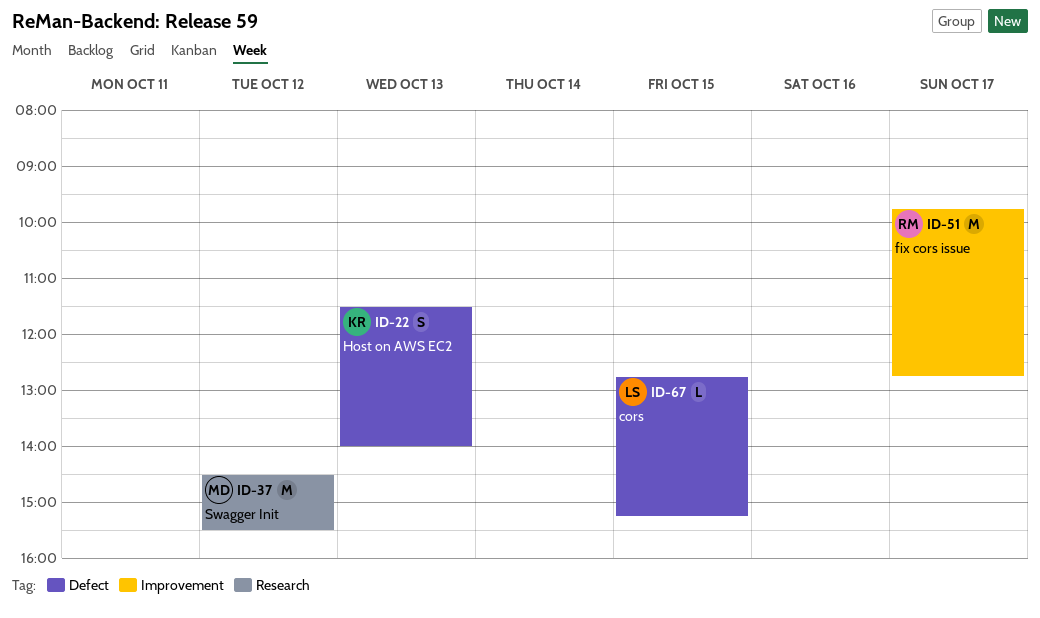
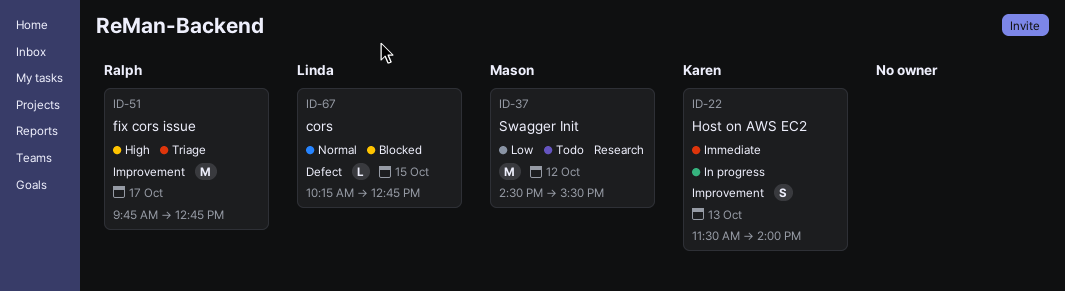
ID-22, label: Defect -> Improvement
ID-67, begins: 12:45 -> 10:15
ID-67, ends: 15:15 -> 12:45

